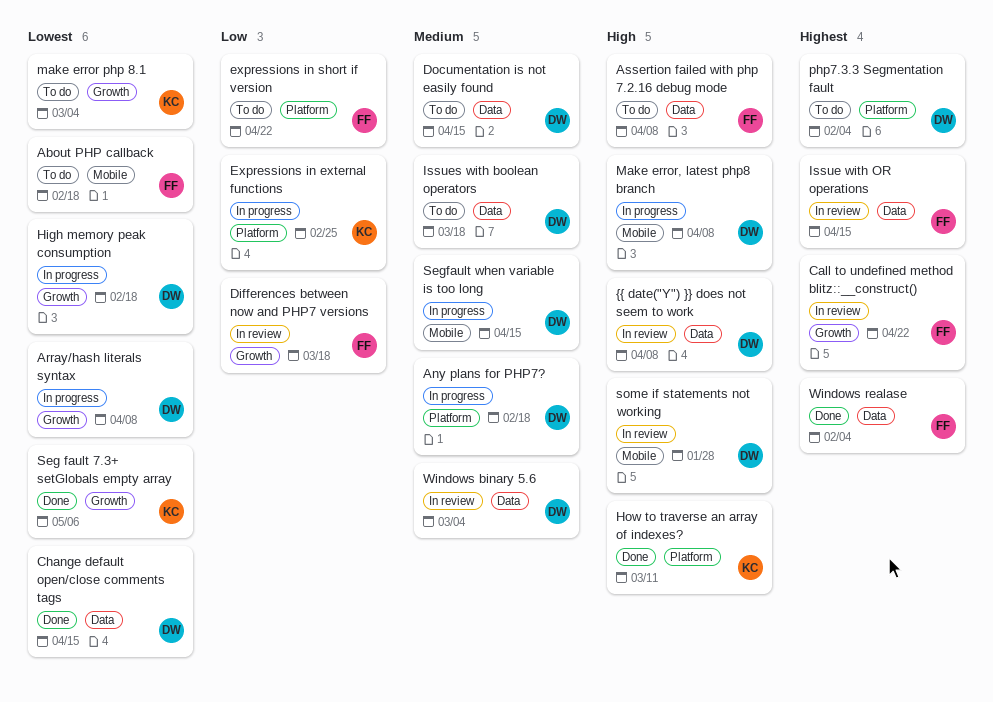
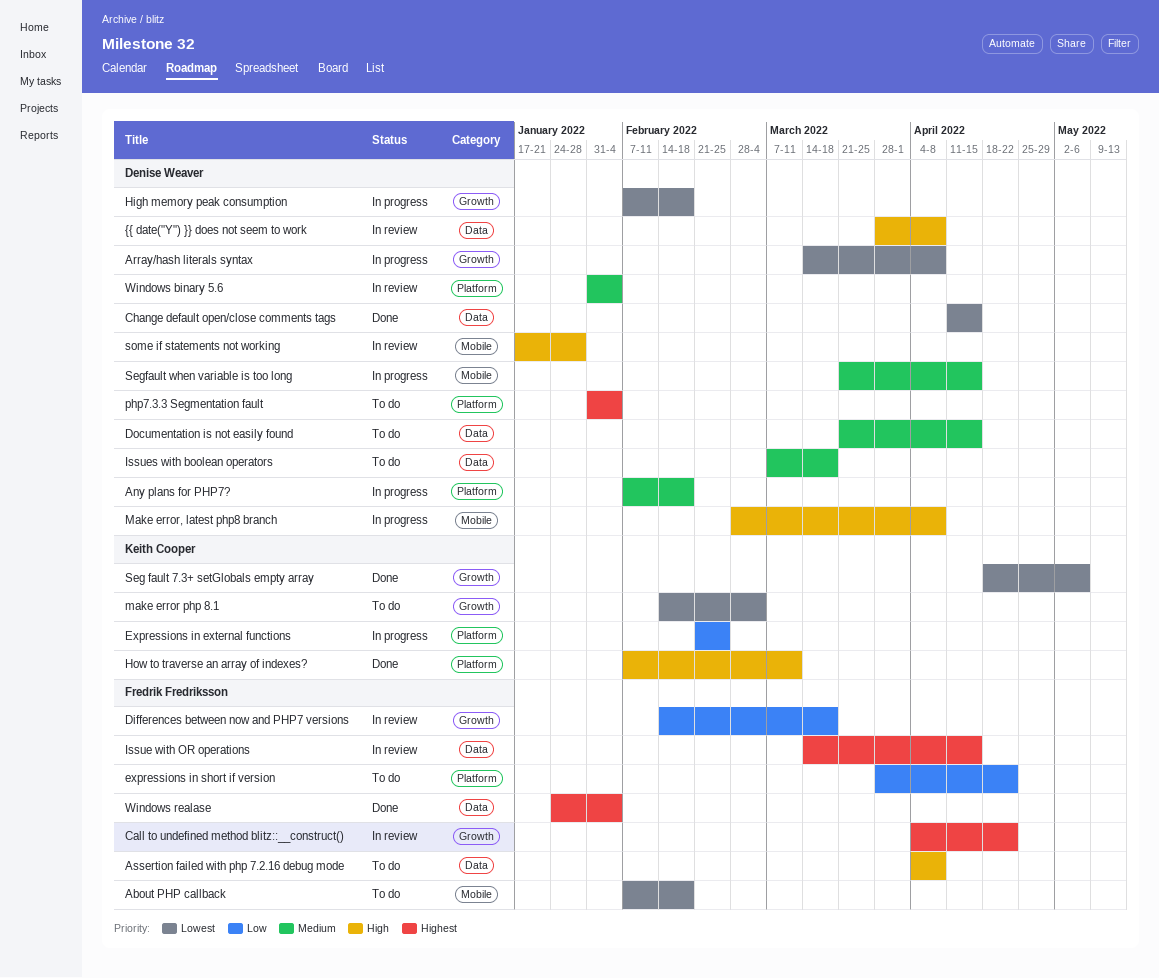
Windows binary 5.6, label: Data -> Platform
Windows binary 5.6, due: Mar 4 -> Feb 4

